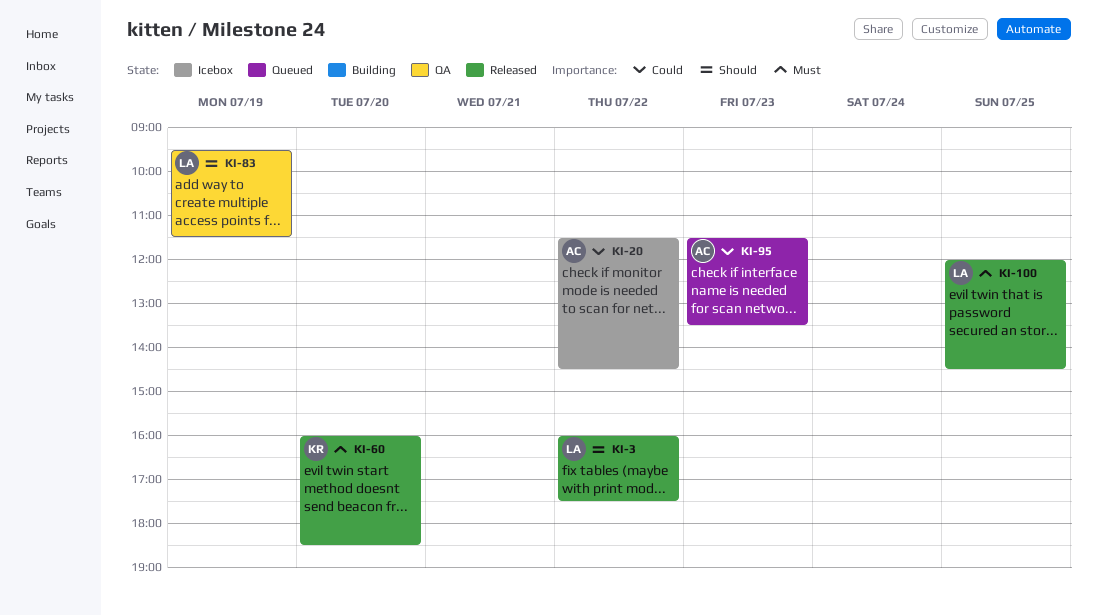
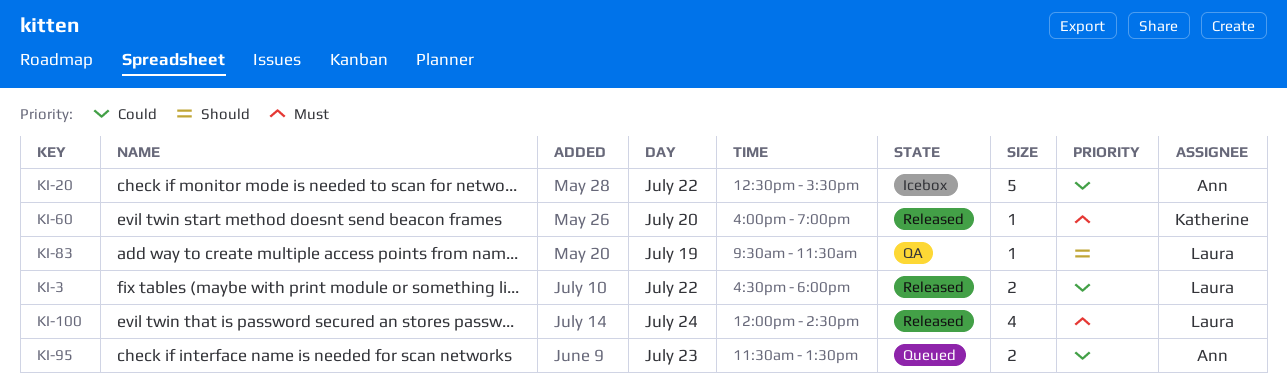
KI-3, priority: Should -> Could
KI-3, begins: 16:00 -> 16:30
KI-3, ends: 17:30 -> 18:00
KI-20, begins: 11:30 -> 12:30
KI-20, ends: 14:30 -> 15:30
KI-60, ends: 18:30 -> 19:00
KI-100, day: Jul 25 -> Jul 24

